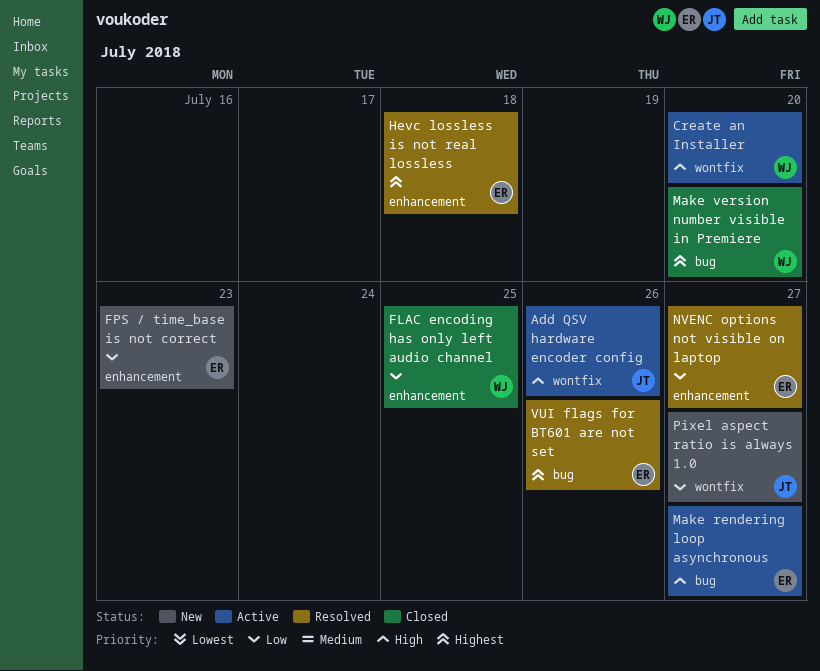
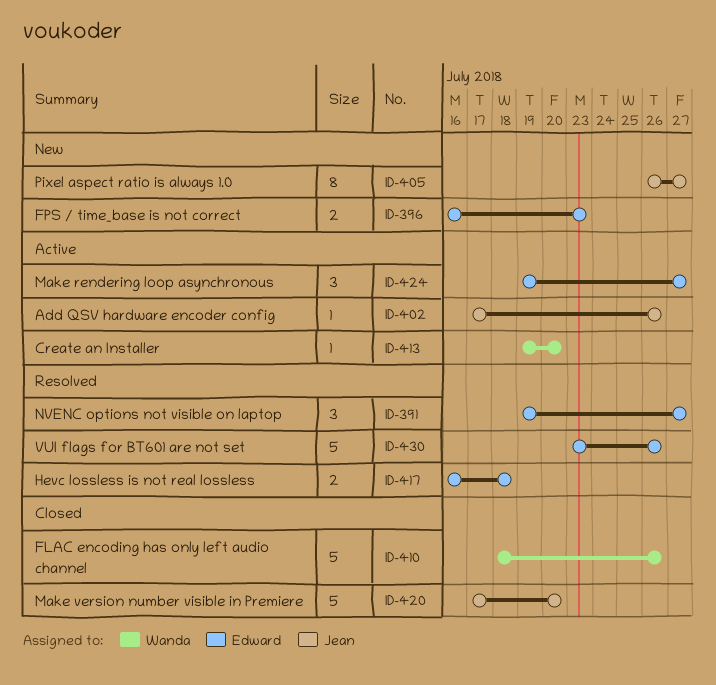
FLAC encoding has only left audio channel, due: Jul 25 -> Jul 26
Make version number visible in Premiere, owner: Wanda -> Jean

